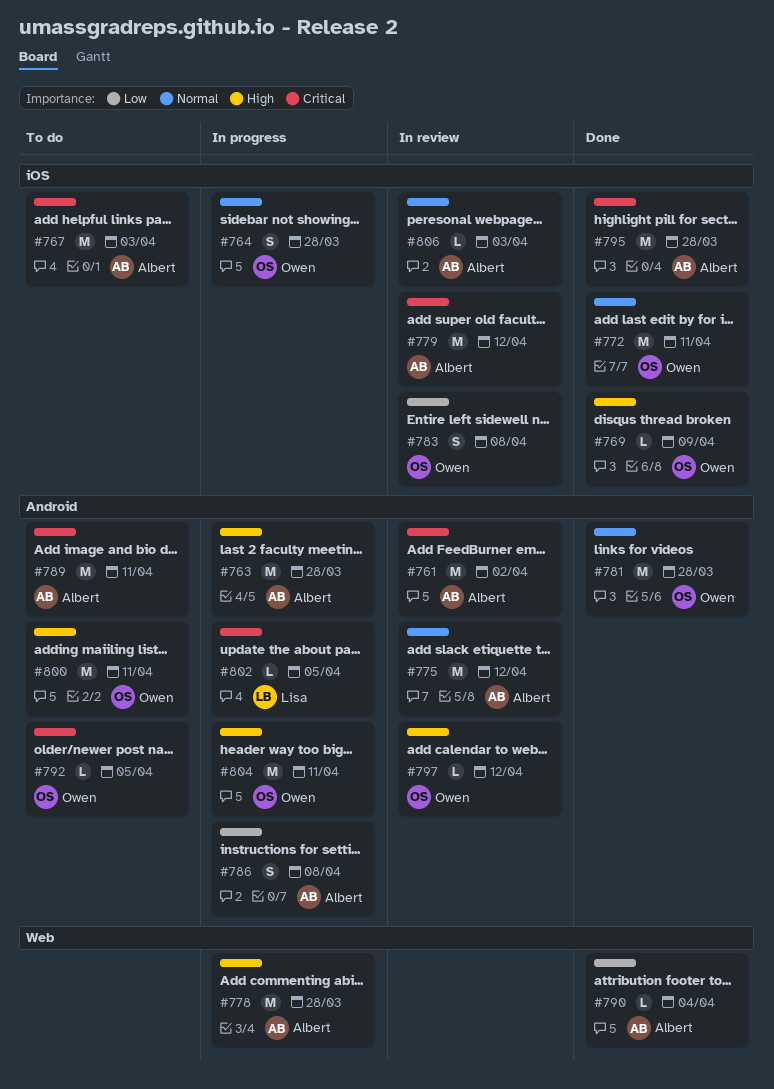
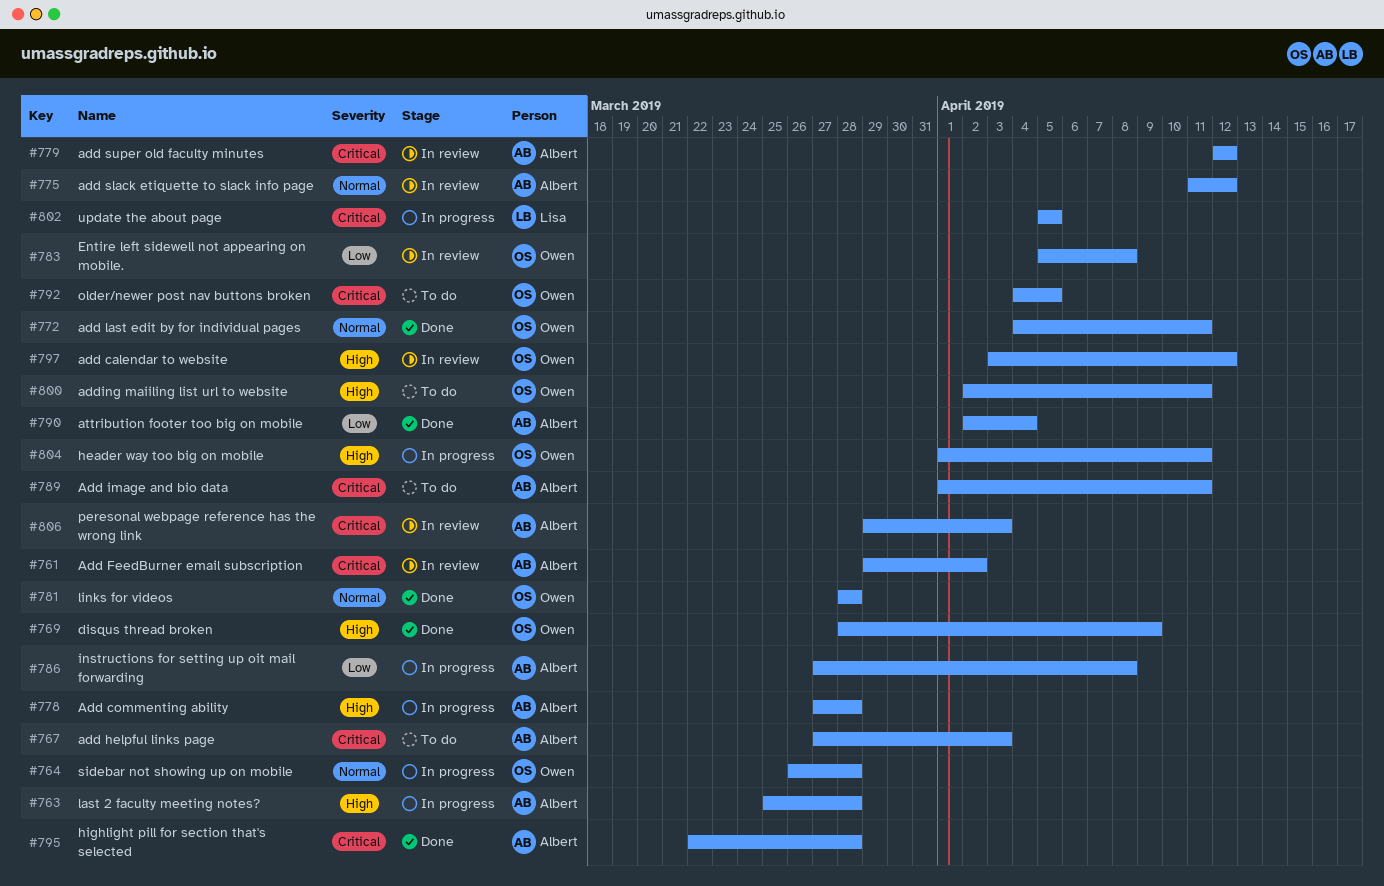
#806, priority: Normal -> Critical

